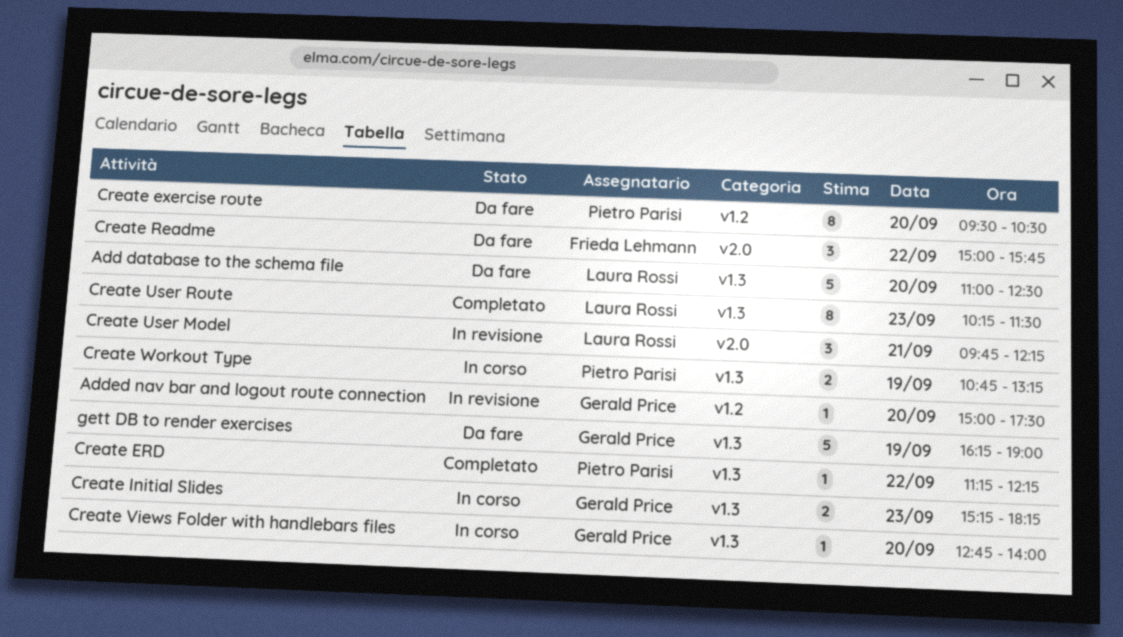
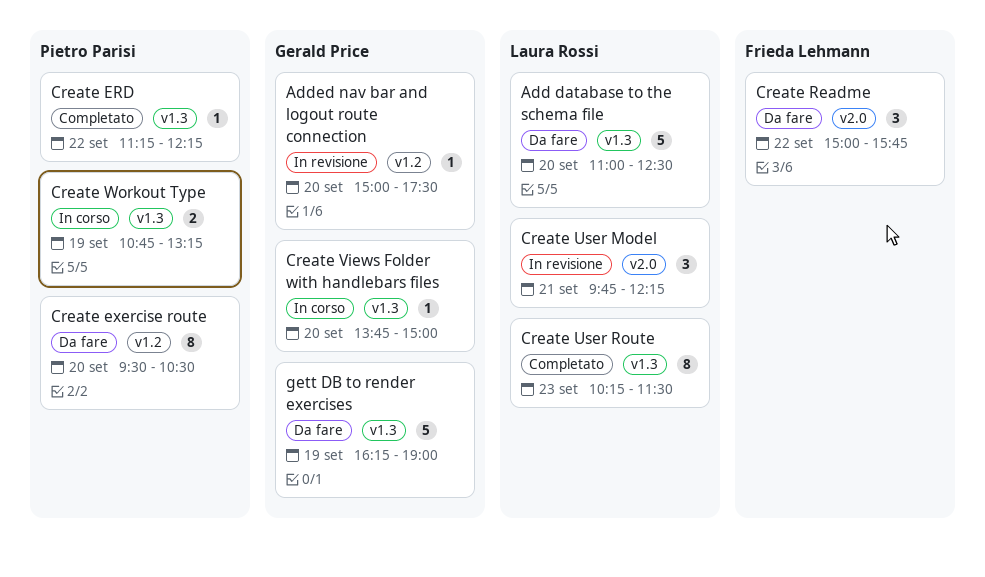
Create Initial Slides: present -> none
Create Views Folder with handlebars files, begins: 12:45 -> 13:45
Create Views Folder with handlebars files, ends: 14:00 -> 15:00

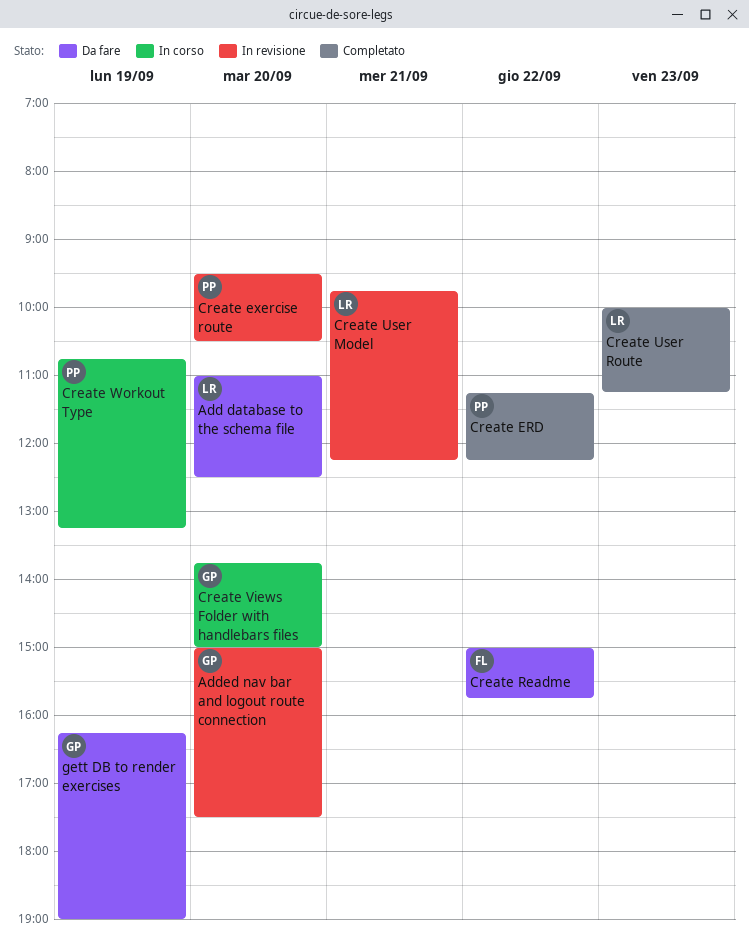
Create exercise route, status: Da fare -> In revisione
Create User Route, begins: 10:15 -> 10:00
Create User Route, ends: 11:30 -> 11:15

